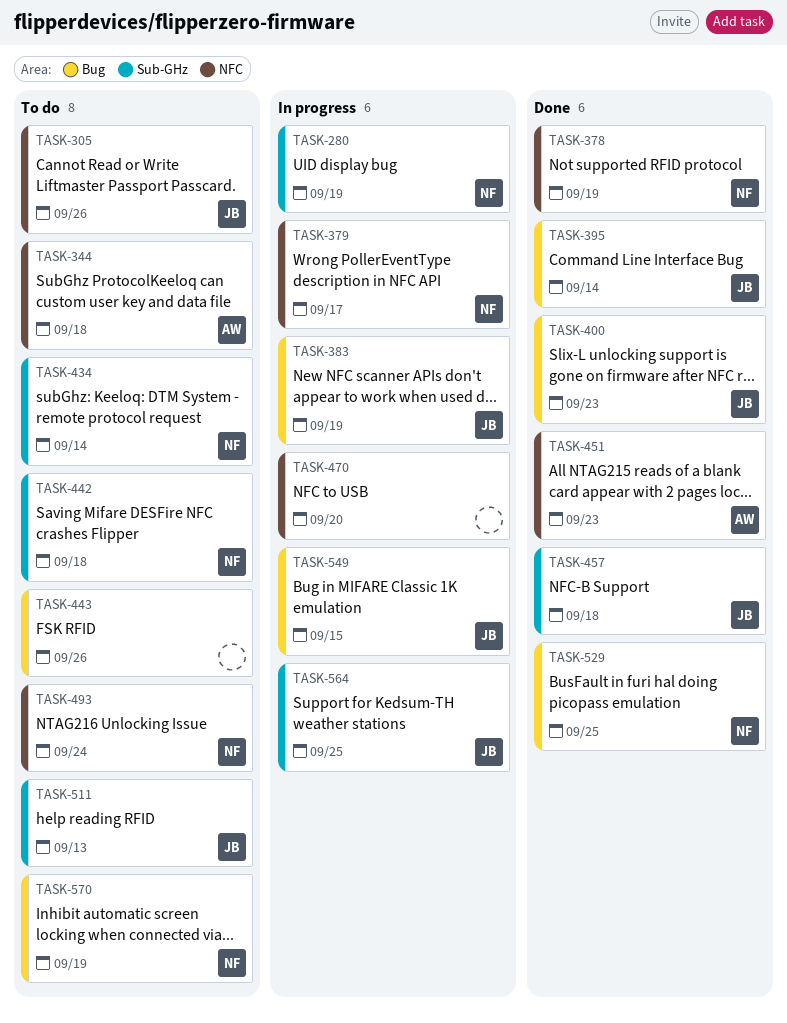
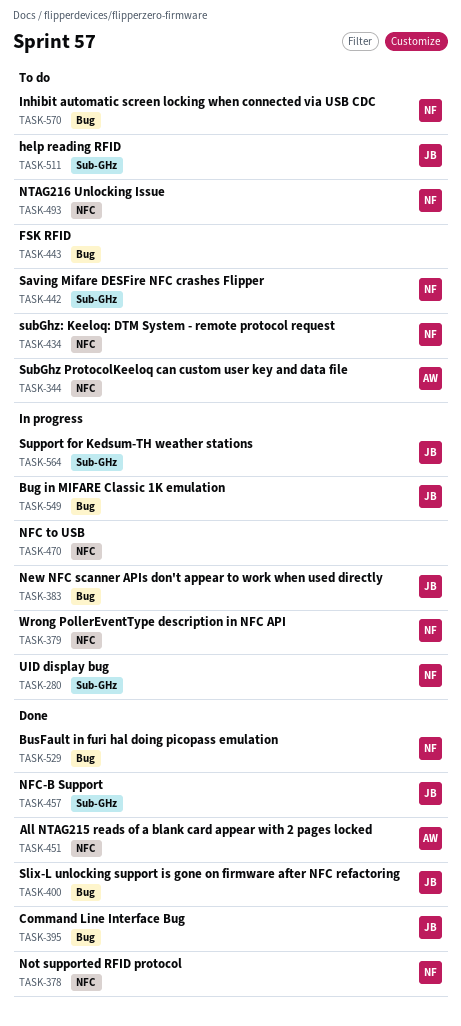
TASK-305: present -> none
TASK-434, label: Sub-GHz -> NFC

